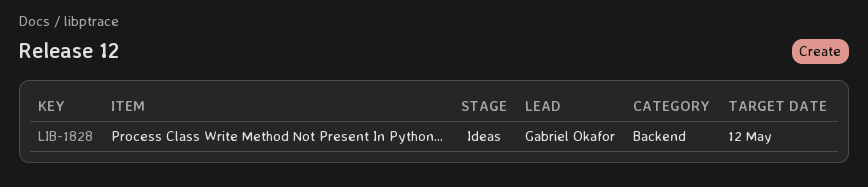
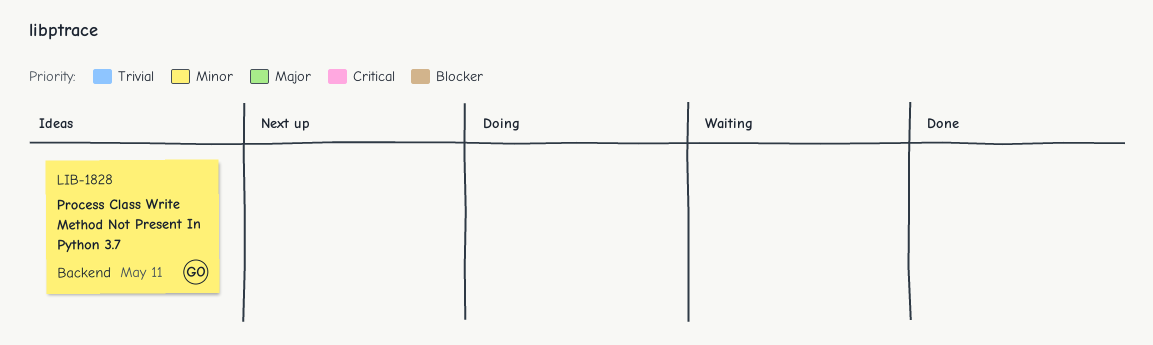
LIB-1828, due: May 12 -> May 11

